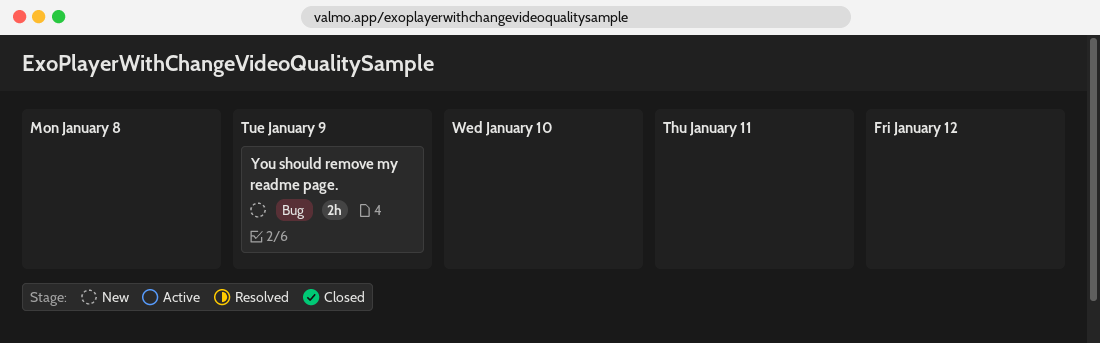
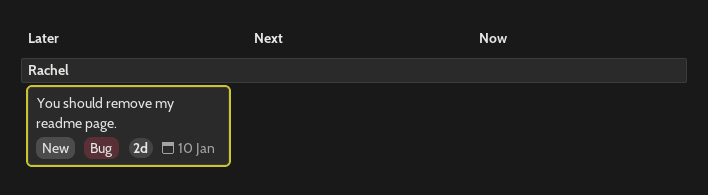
You should remove my readme page., estimate: 2h -> 2d
You should remove my readme page., due: Jan 9 -> Jan 10

